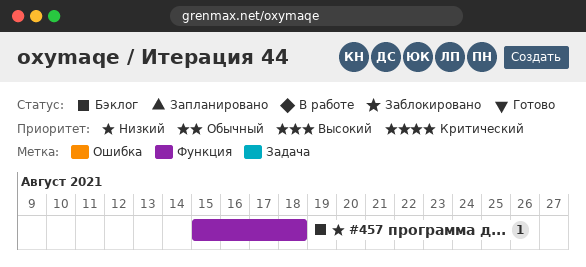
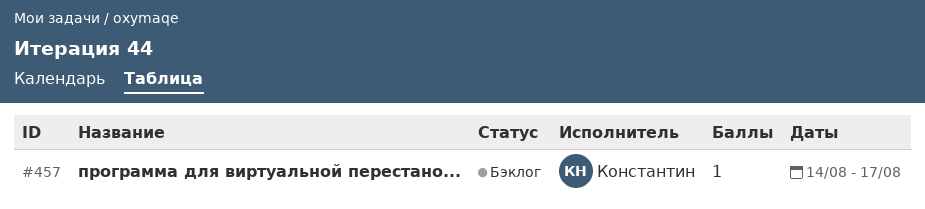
#457, start: Aug 15 -> Aug 14
#457, due: Aug 18 -> Aug 17

